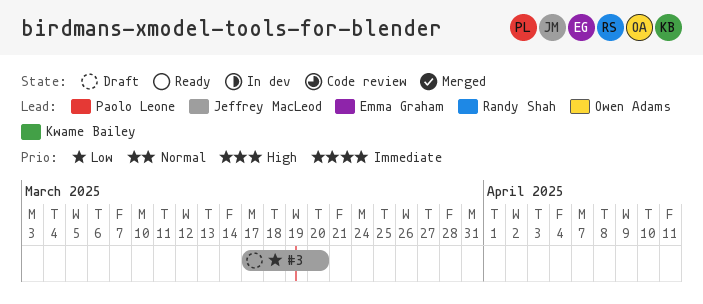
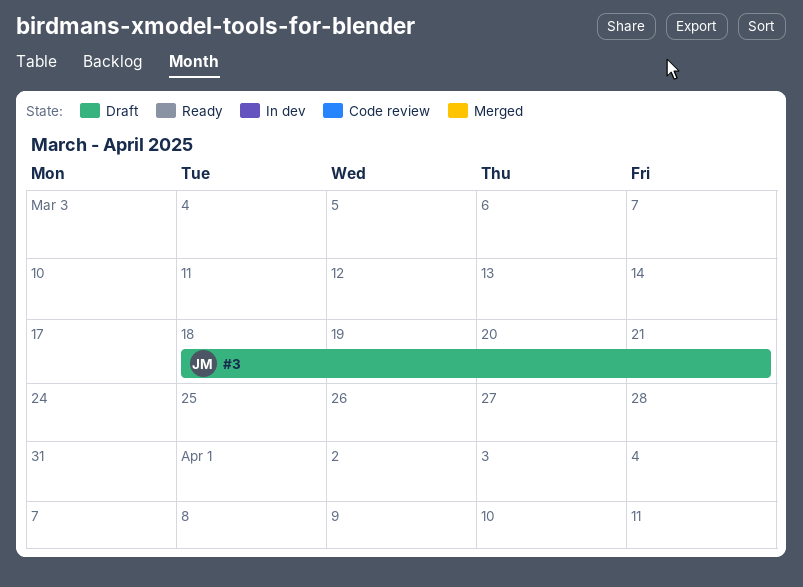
#3, start: Mar 17 -> Mar 18
#3, due: Mar 20 -> Mar 21

